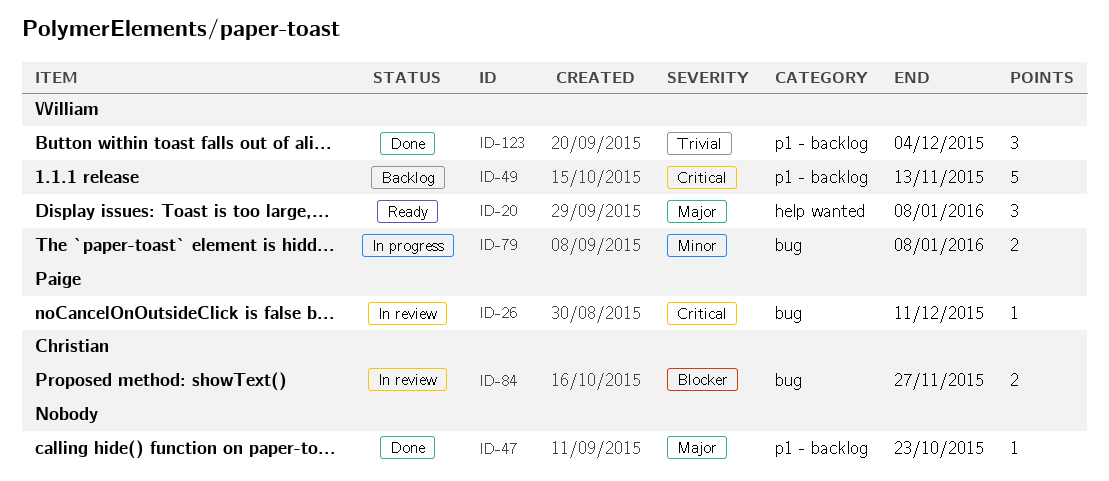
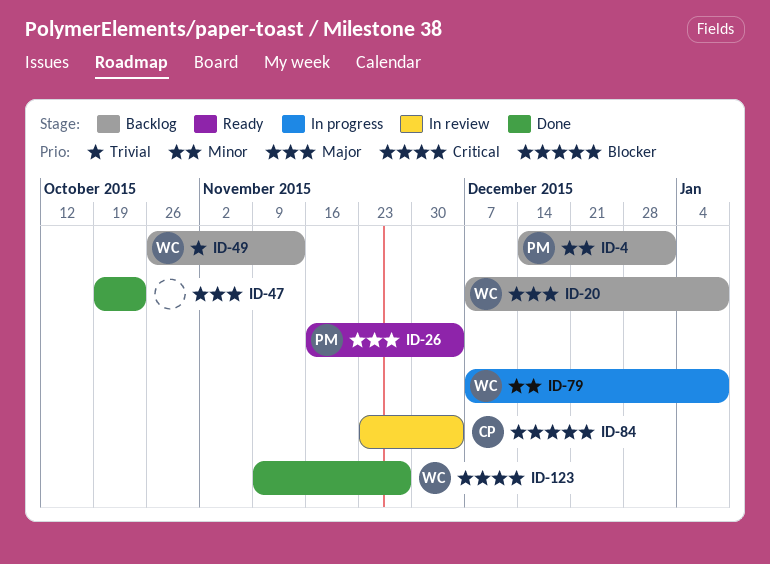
ID-4: none -> present
ID-20, status: Ready -> Backlog
ID-26, status: In review -> Ready
ID-26, priority: Critical -> Major
ID-26, due: Dec 11 -> Dec 4
ID-49, priority: Critical -> Trivial
ID-84, due: Nov 27 -> Dec 4
ID-123, priority: Trivial -> Critical
ID-123, due: Dec 4 -> Nov 27

